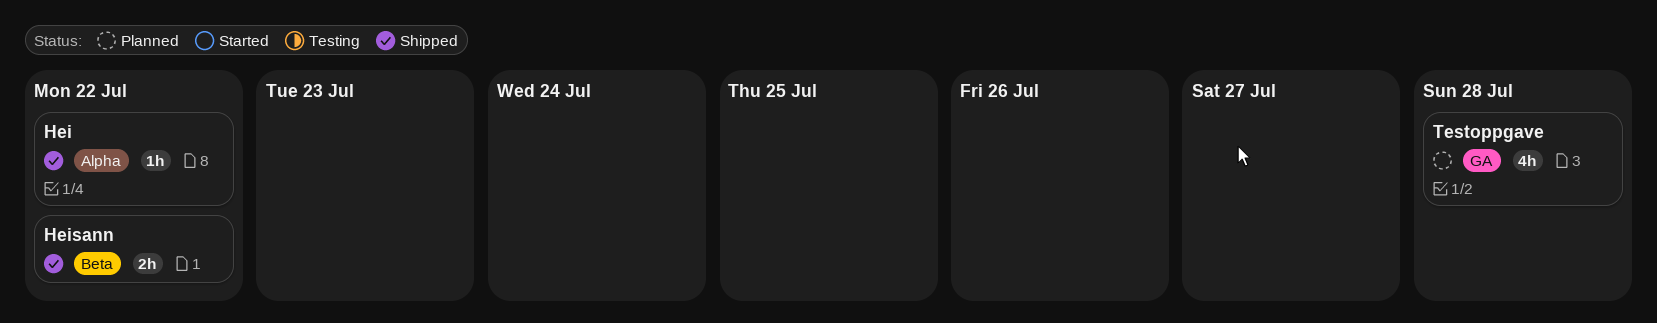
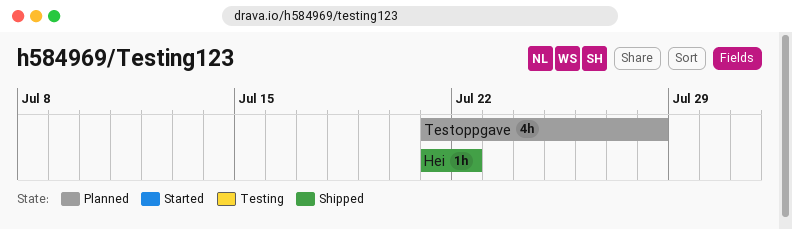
Heisann: present -> none

